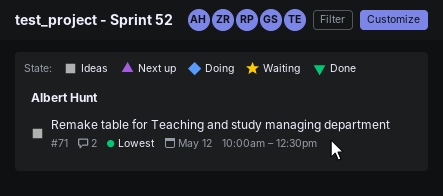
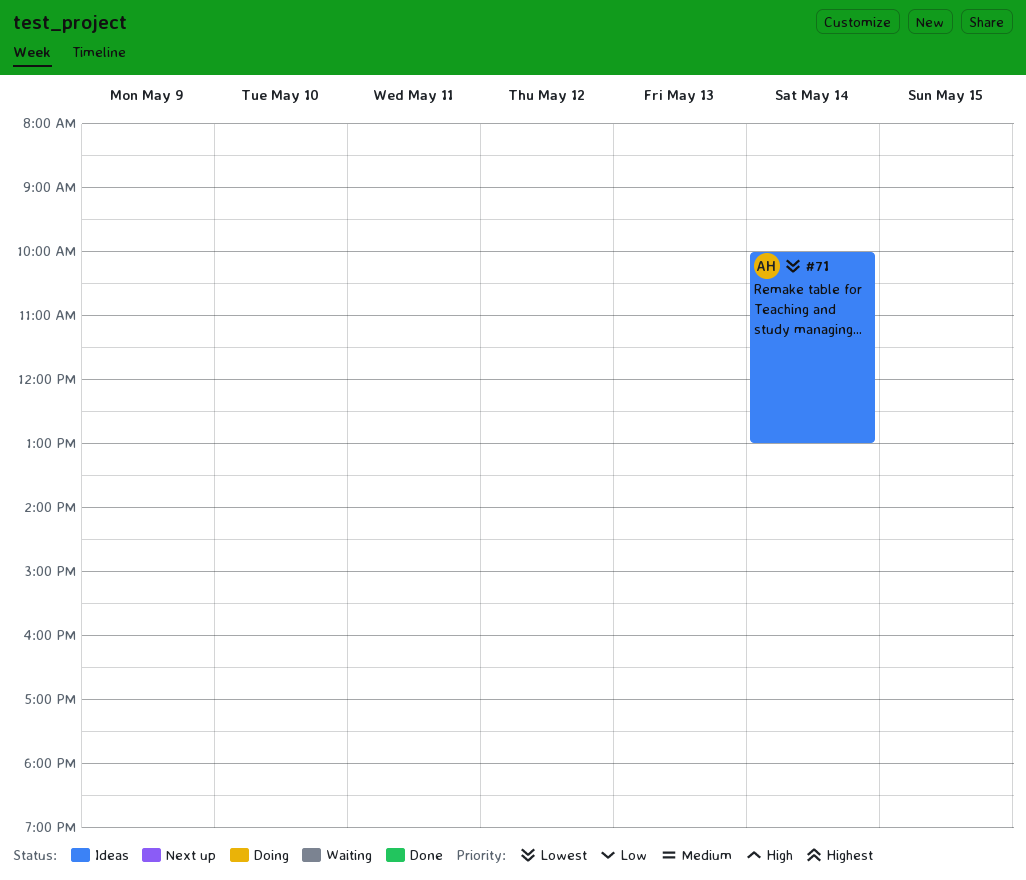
#71, day: May 12 -> May 14
#71, ends: 12:30 -> 13:00

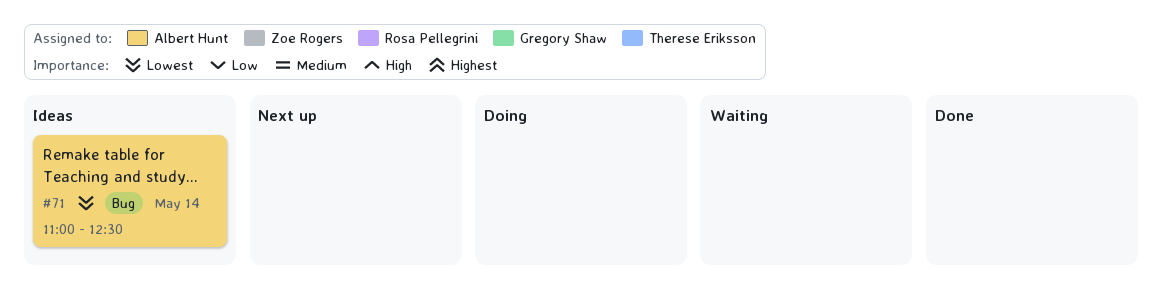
#71, begins: 10:00 -> 11:00
#71, ends: 13:00 -> 12:30

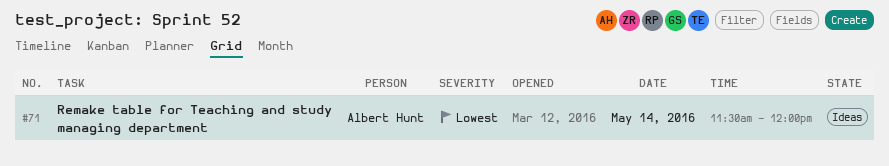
#71, begins: 11:00 -> 11:30
#71, ends: 12:30 -> 12:00

